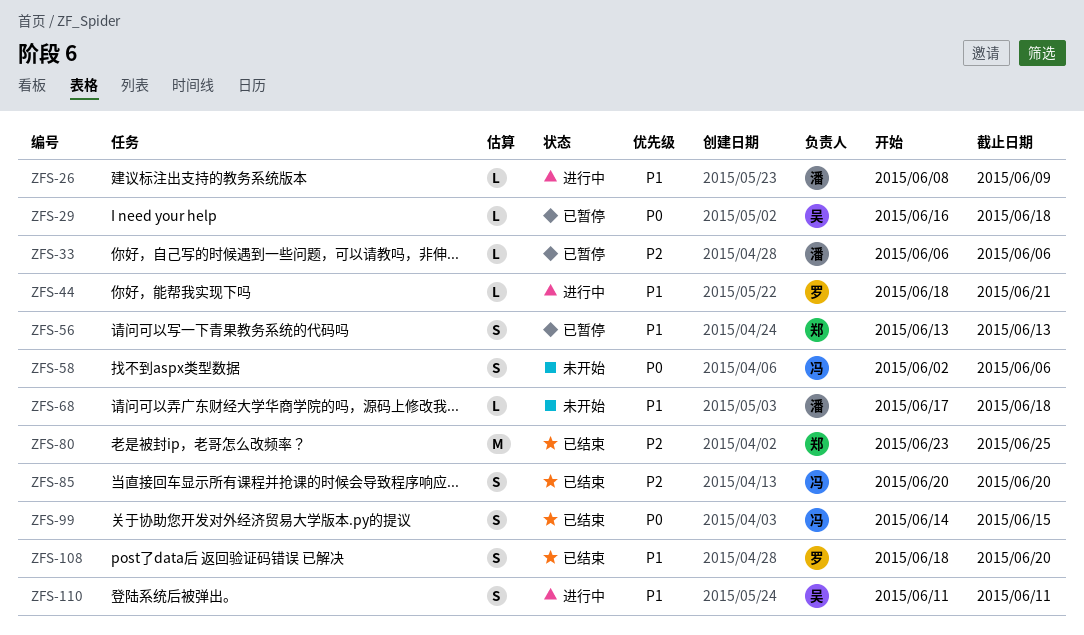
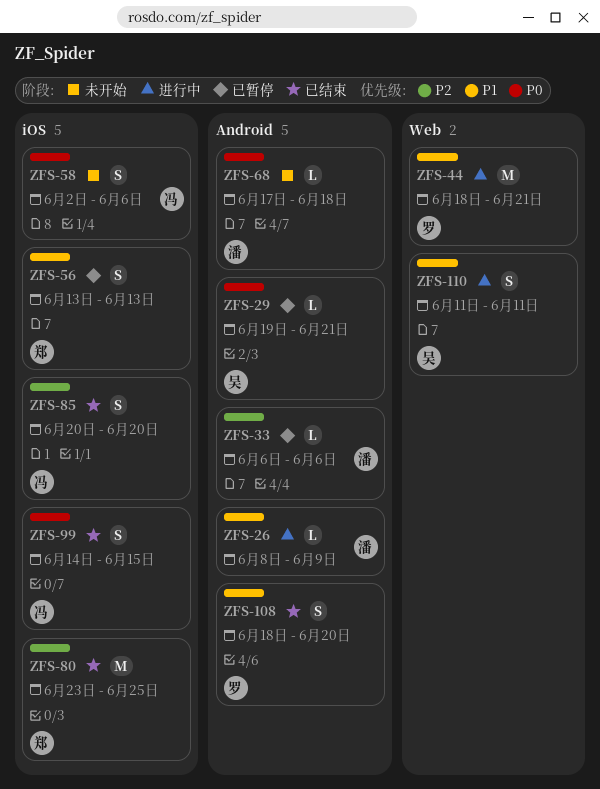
ZFS-29, start: Jun 16 -> Jun 19
ZFS-29, due: Jun 18 -> Jun 21
ZFS-44, estimate: L -> M
ZFS-68, priority: P1 -> P0

